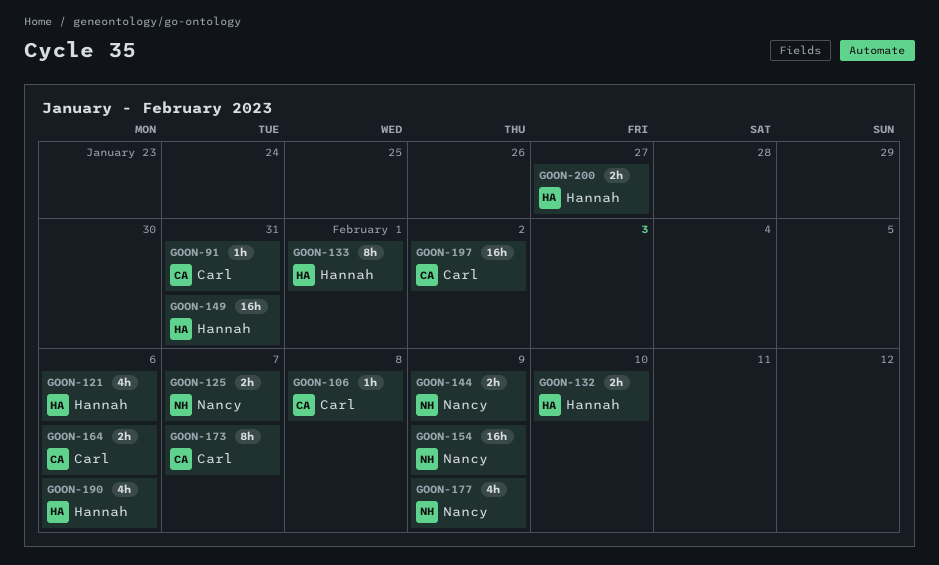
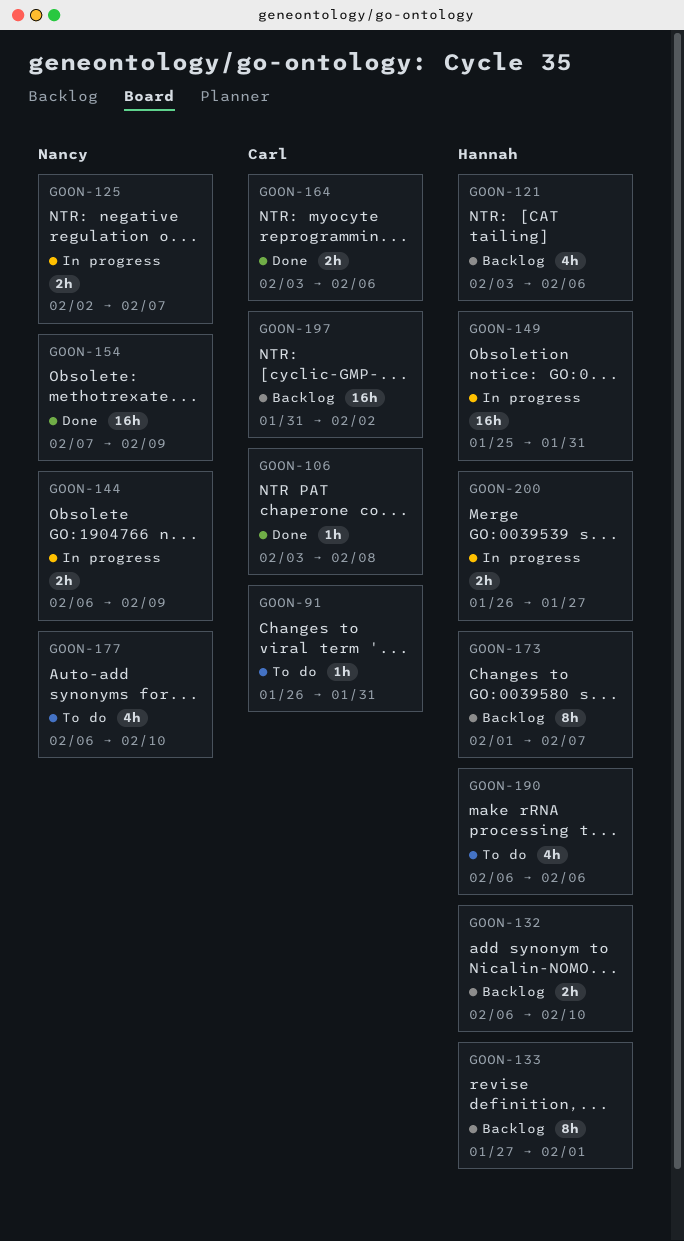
GOON-173, owner: Carl -> Hannah
GOON-177, due: Feb 9 -> Feb 10

